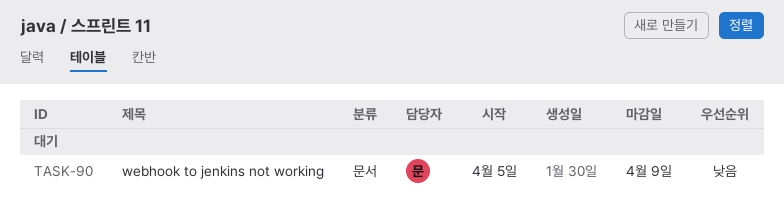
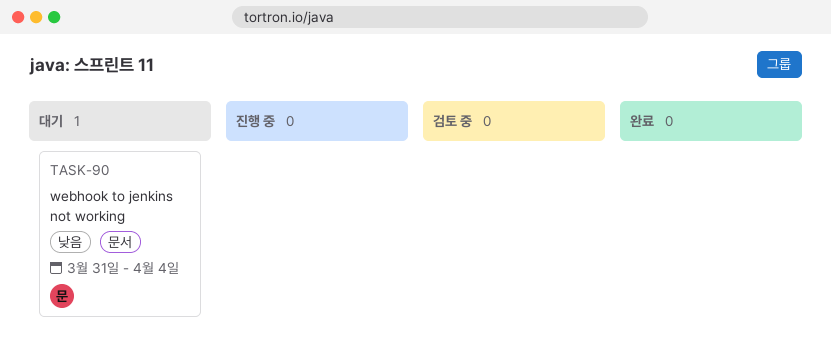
TASK-90, start: Apr 5 -> Mar 31
TASK-90, due: Apr 9 -> Apr 4

